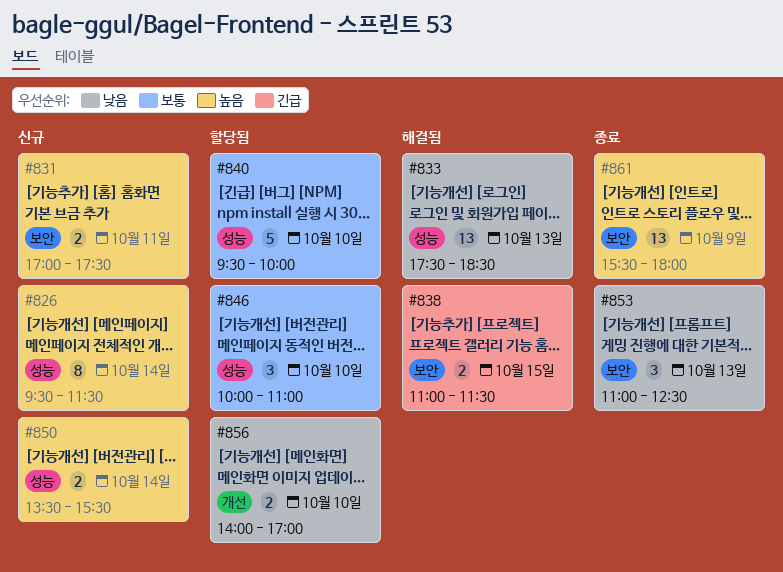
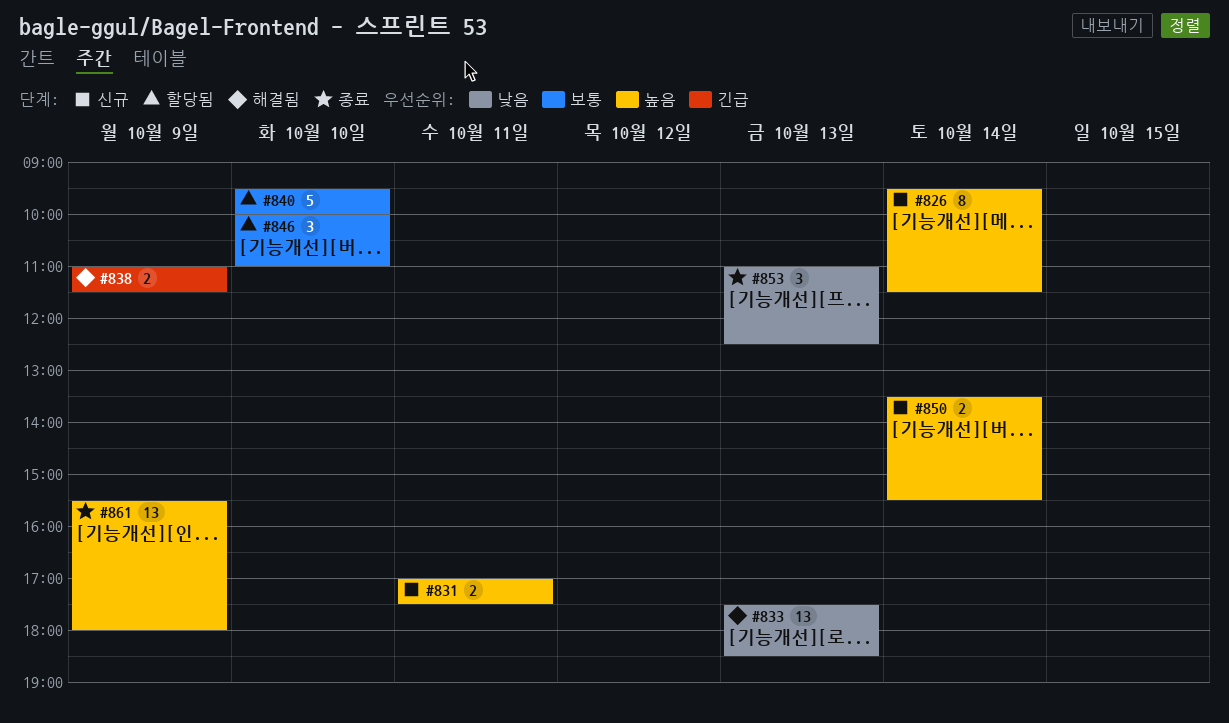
#838, day: Oct 15 -> Oct 9
#856: present -> none

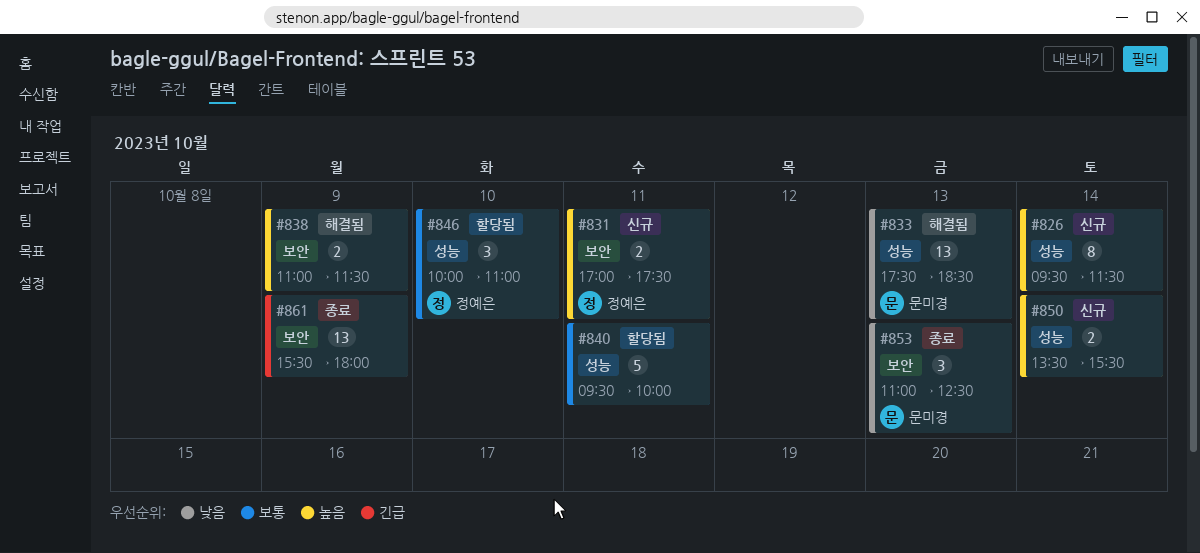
#838, priority: 긴급 -> 높음
#840, day: Oct 10 -> Oct 11
#861, priority: 높음 -> 긴급

